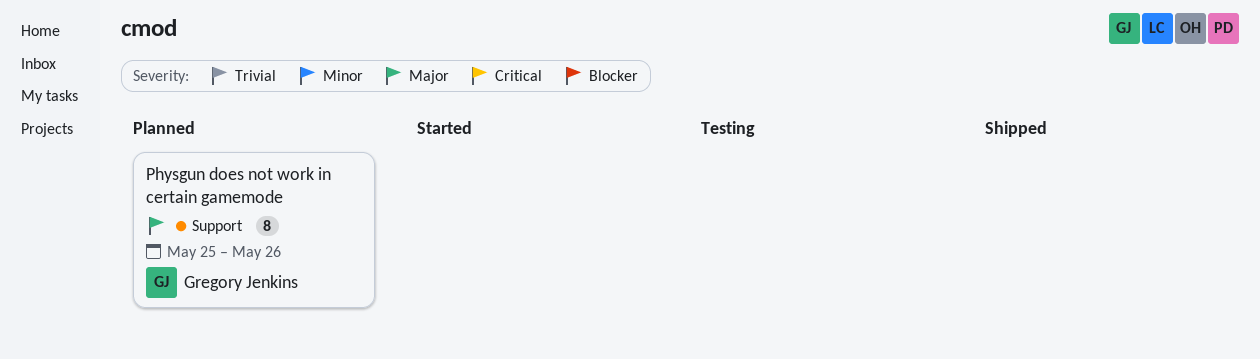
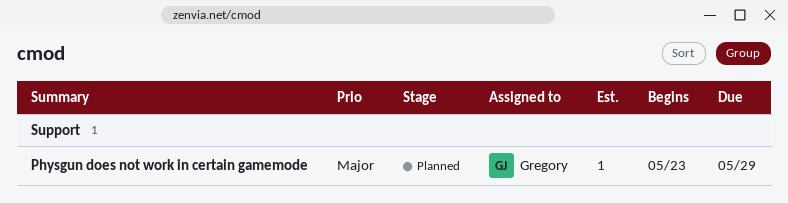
Physgun does not work in certain gamemode, estimate: 8 -> 1
Physgun does not work in certain gamemode, start: May 25 -> May 23
Physgun does not work in certain gamemode, due: May 26 -> May 29

